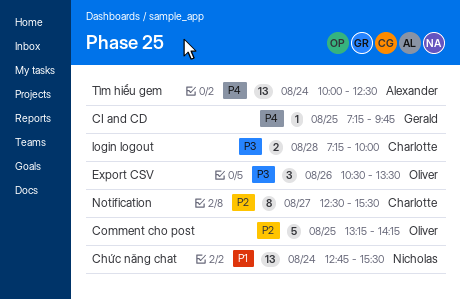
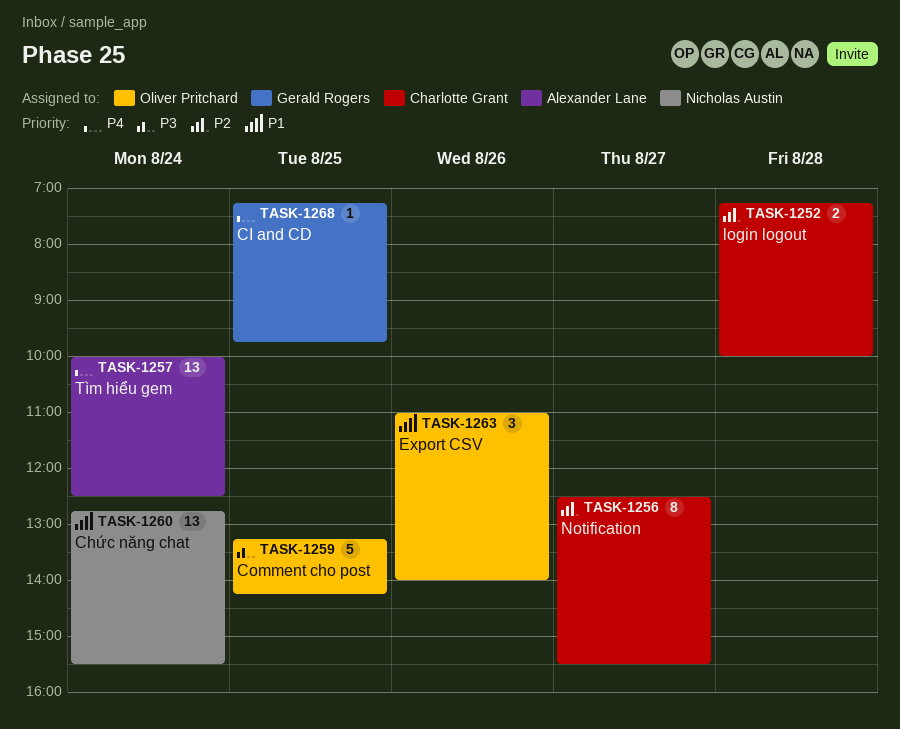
Comment cho post, priority: P2 -> P3
Export CSV, priority: P3 -> P1
Export CSV, begins: 10:30 -> 11:00
Export CSV, ends: 13:30 -> 14:00
login logout, priority: P3 -> P2

